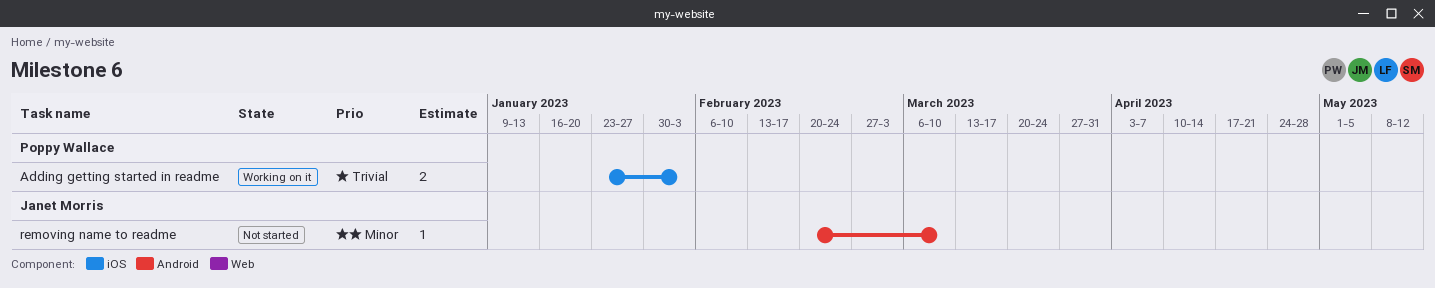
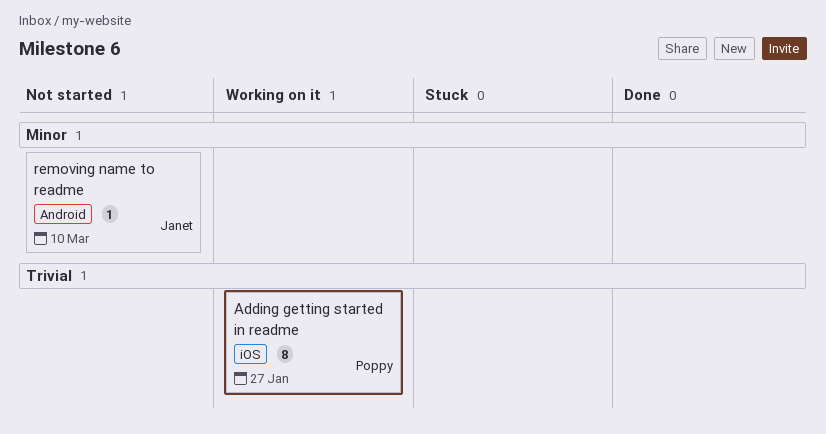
Adding getting started in readme, estimate: 2 -> 8
Adding getting started in readme, due: Feb 3 -> Jan 27

